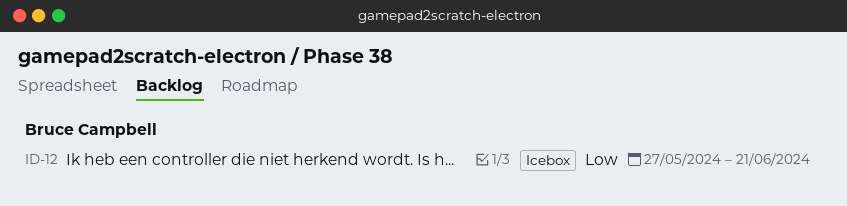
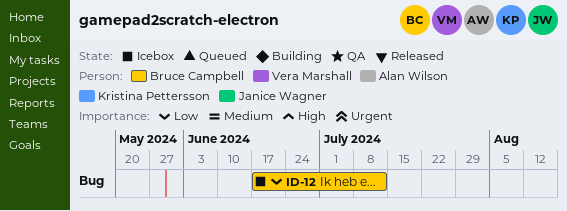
ID-12, start: May 27 -> Jun 17
ID-12, due: Jun 21 -> Jul 12

